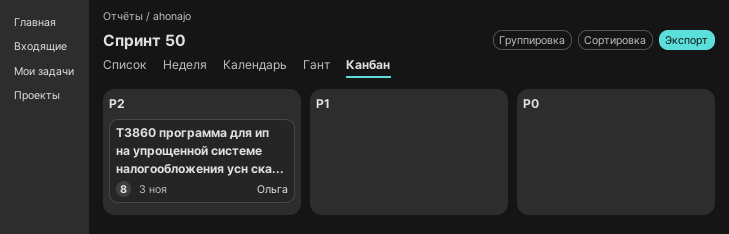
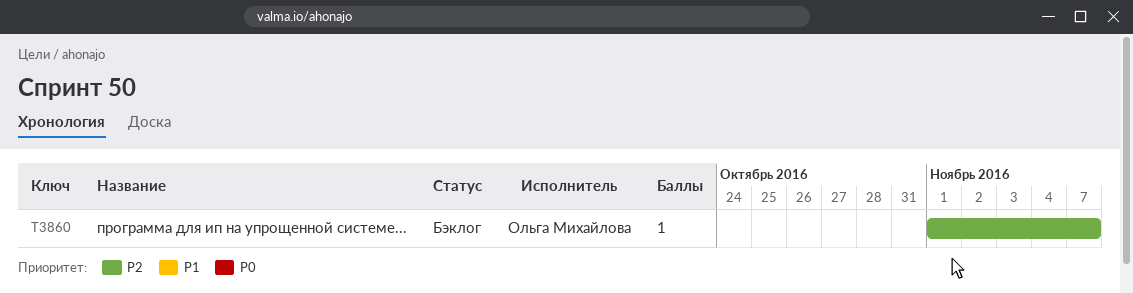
T3860, estimate: 8 -> 1
T3860, due: Nov 3 -> Nov 7

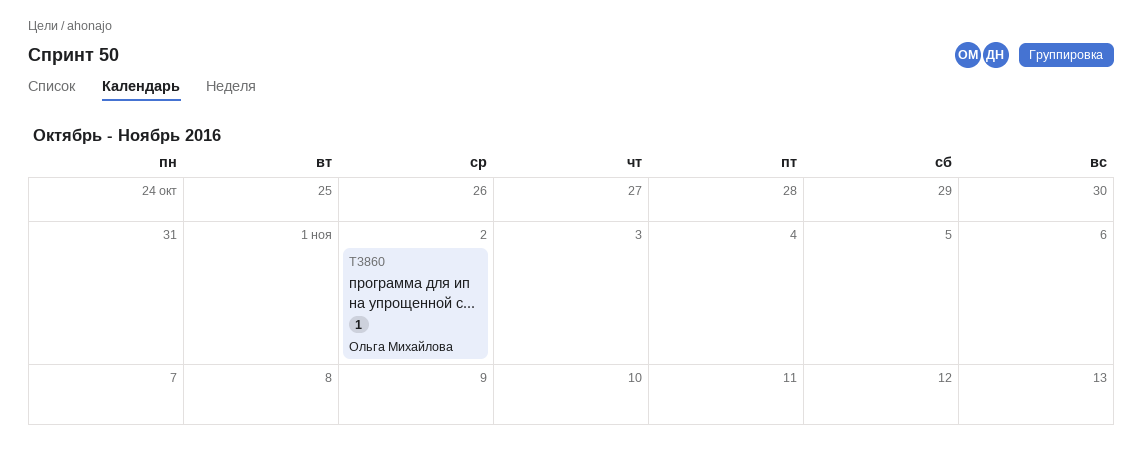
T3860, due: Nov 7 -> Nov 2

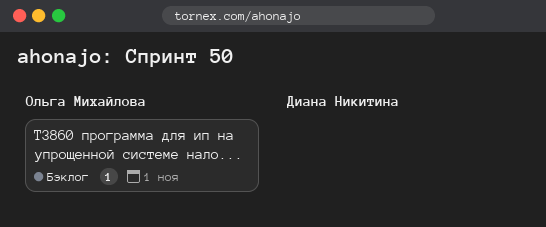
T3860, due: Nov 2 -> Nov 1

